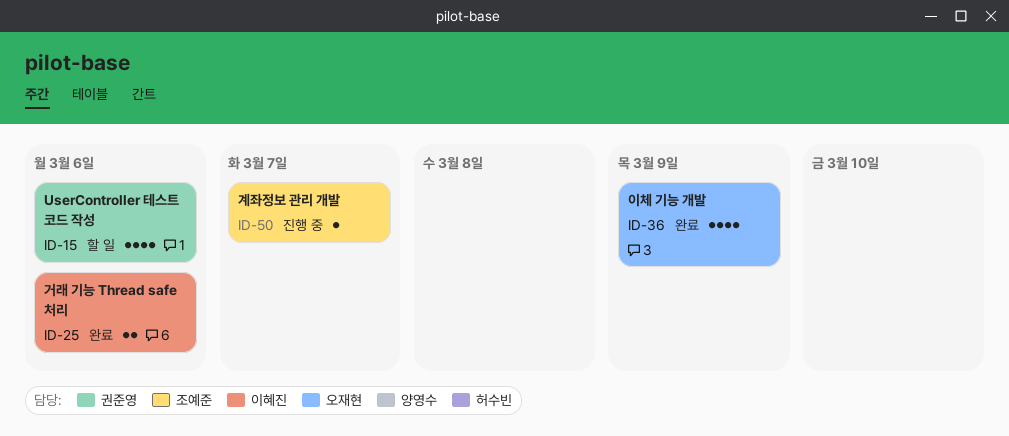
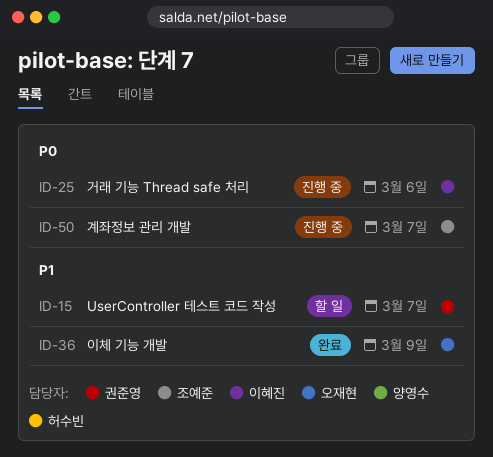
ID-15, due: Mar 6 -> Mar 7
ID-25, status: 완료 -> 진행 중

